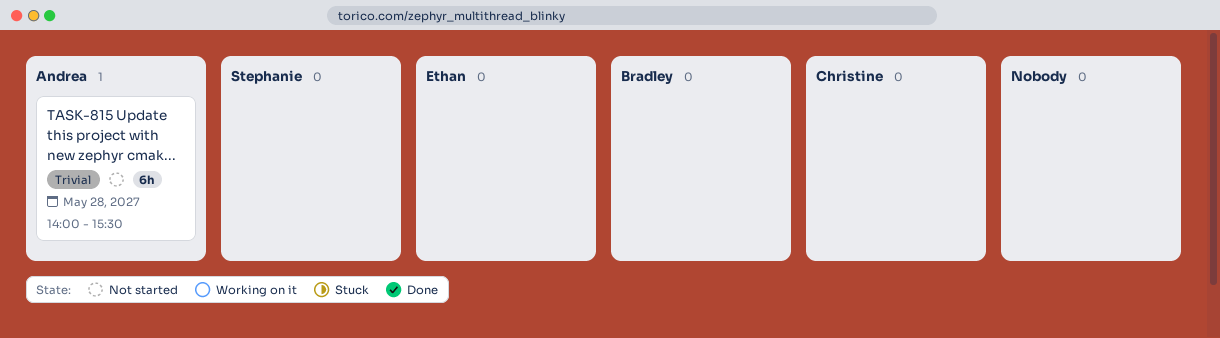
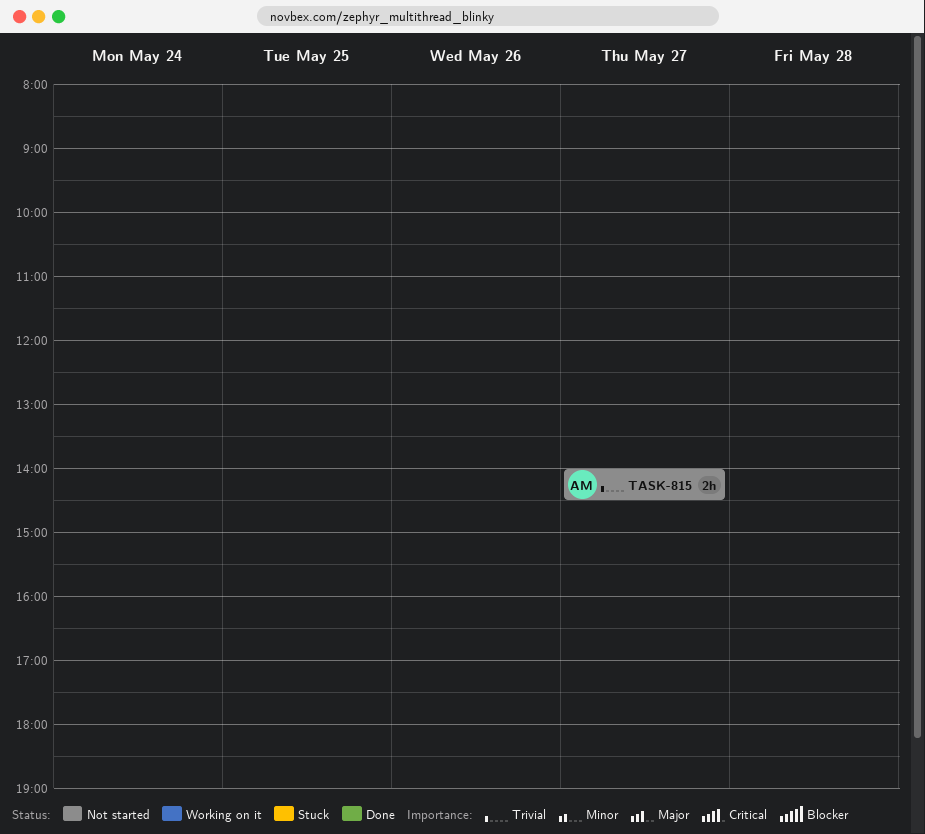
TASK-815, estimate: 6h -> 2h
TASK-815, day: May 28 -> May 27
TASK-815, ends: 15:30 -> 14:30

